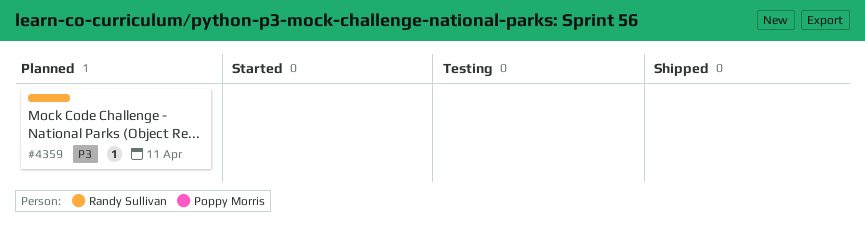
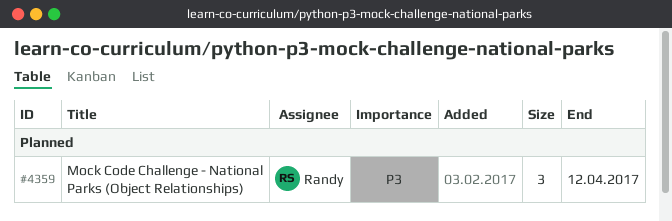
#4359, estimate: 1 -> 3
#4359, due: Apr 11 -> Apr 12

